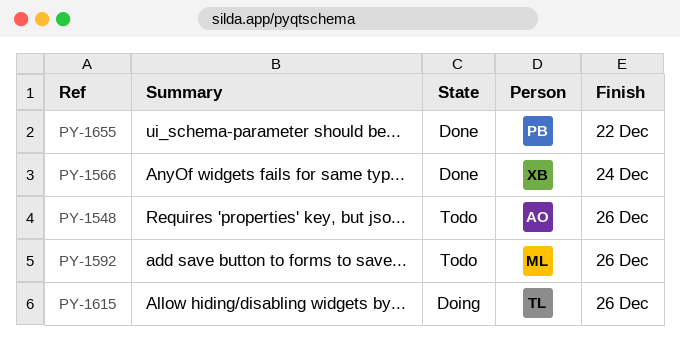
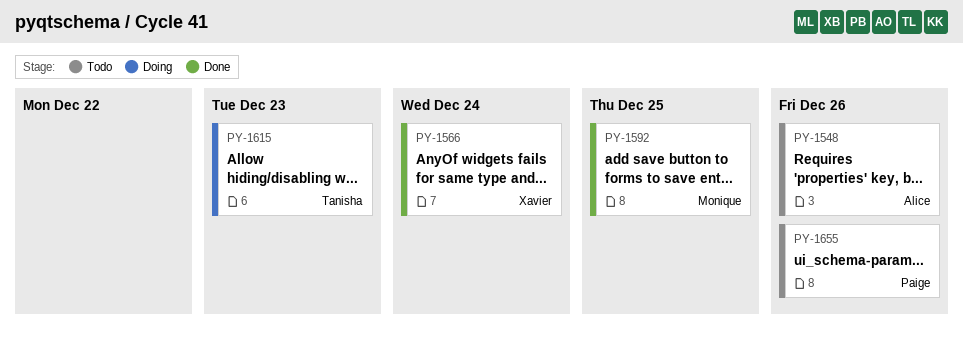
PY-1592, status: Todo -> Done
PY-1592, due: Dec 26 -> Dec 25
PY-1615, due: Dec 26 -> Dec 23
PY-1655, status: Done -> Todo
PY-1655, due: Dec 22 -> Dec 26

